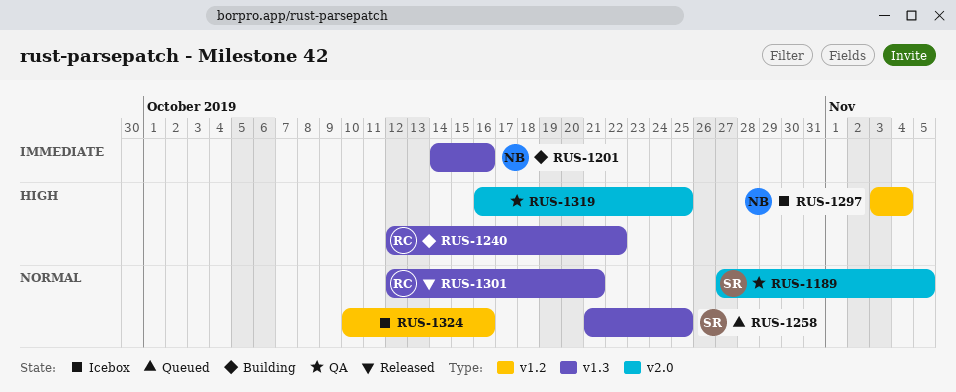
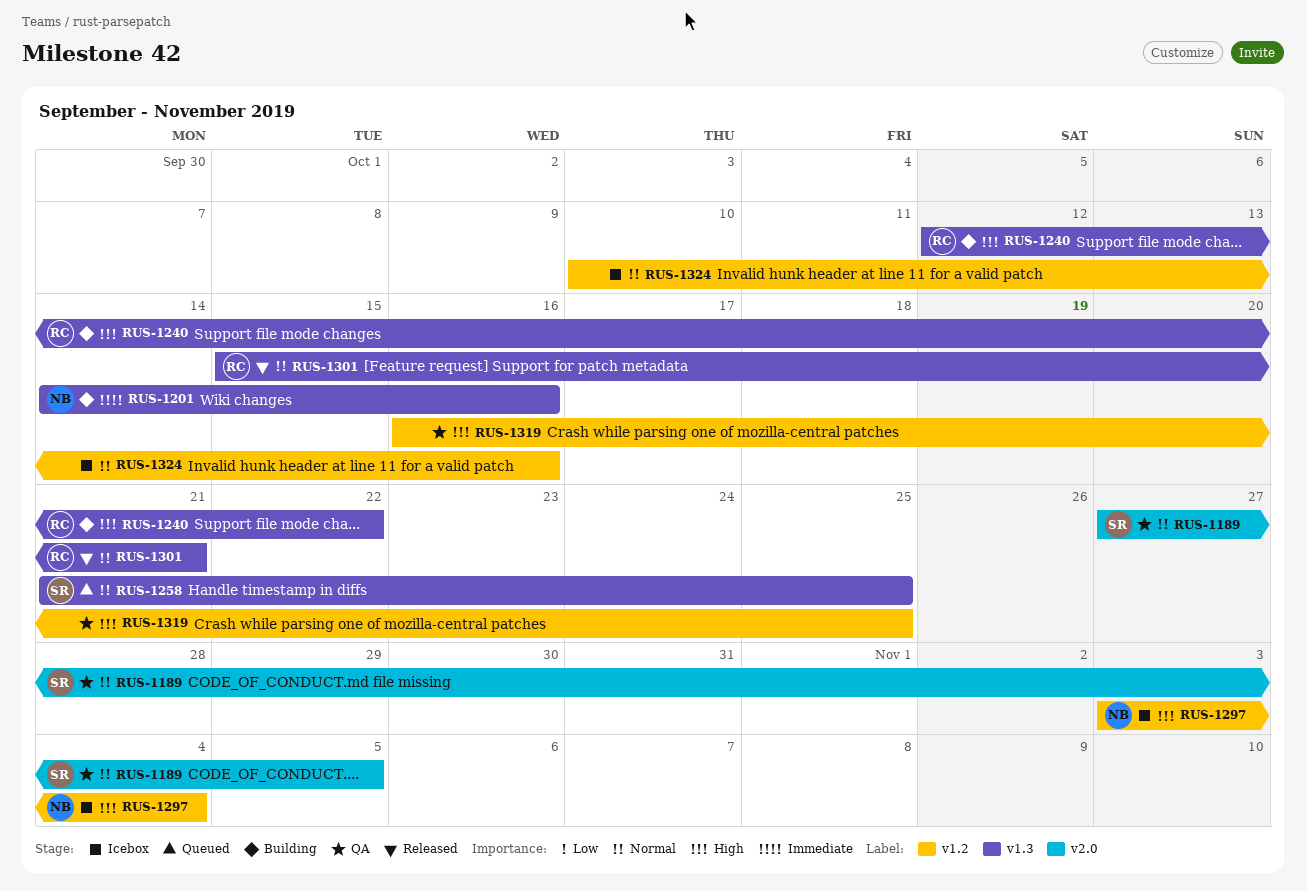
RUS-1301, start: Oct 12 -> Oct 15
RUS-1319, label: v2.0 -> v1.2

